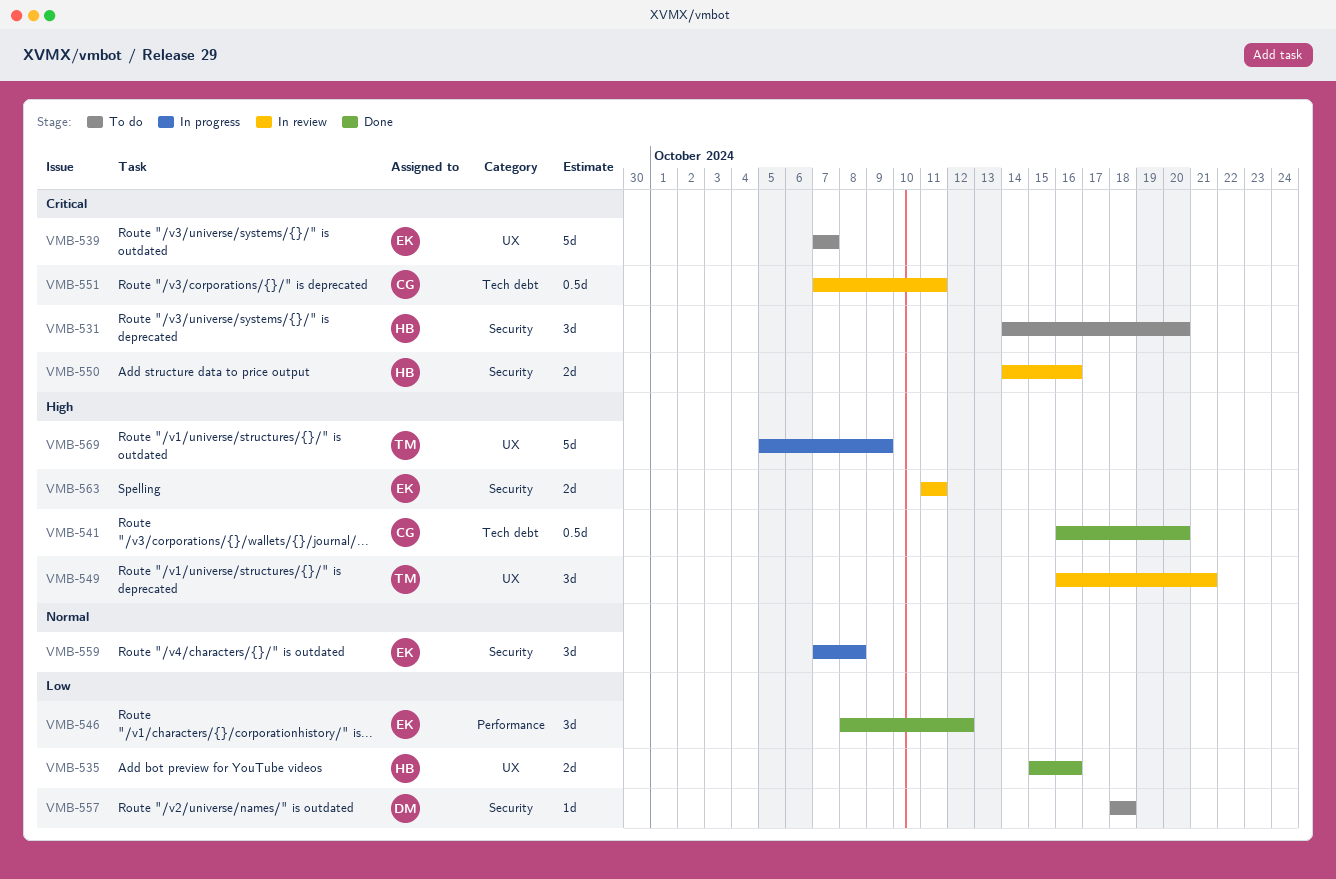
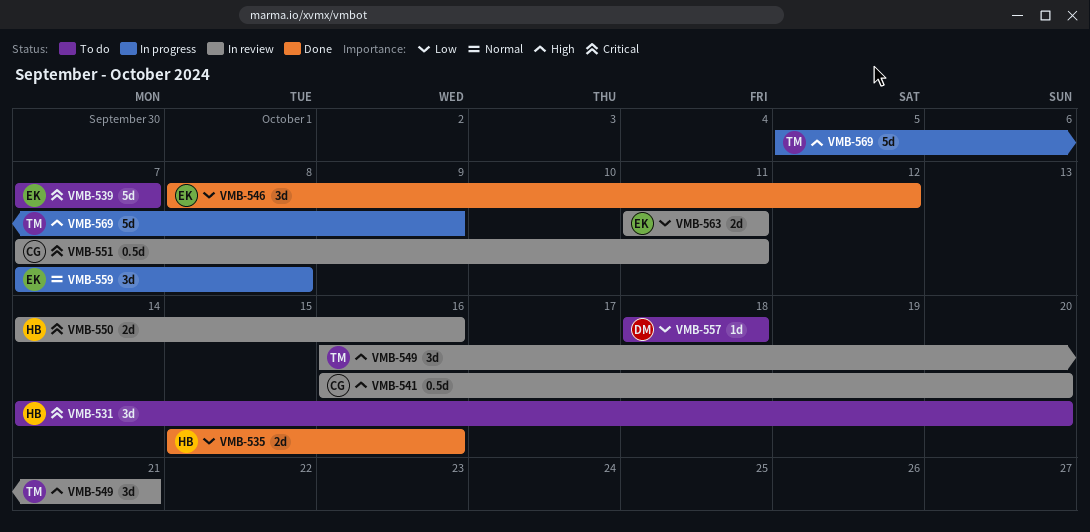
VMB-541, status: Done -> In review
VMB-563, priority: High -> Low

